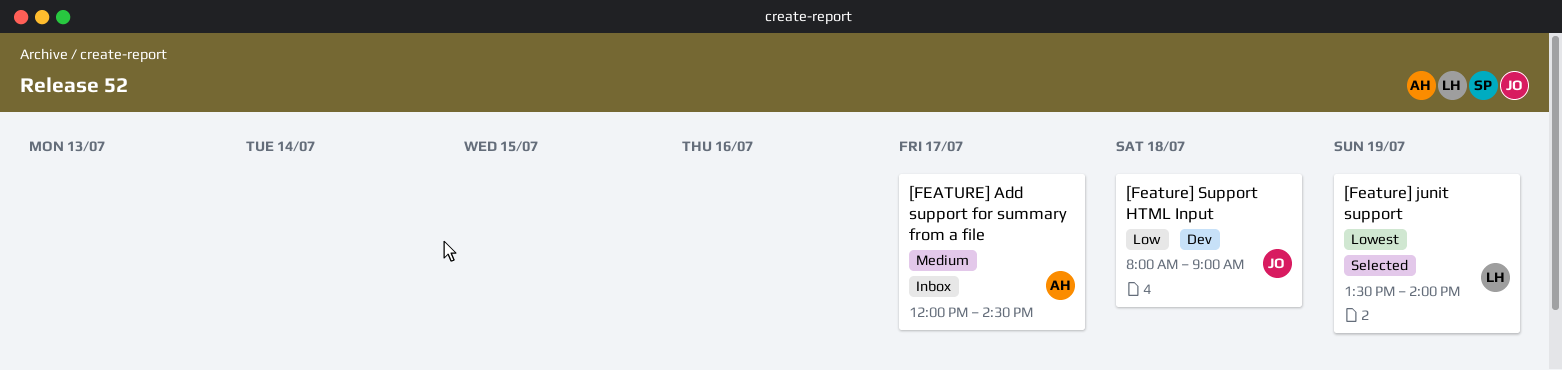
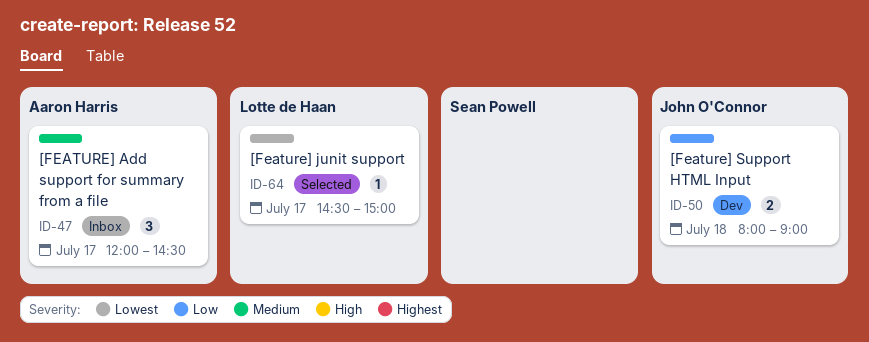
[Feature] junit support, day: Jul 19 -> Jul 17
[Feature] junit support, begins: 13:30 -> 14:30
[Feature] junit support, ends: 14:00 -> 15:00

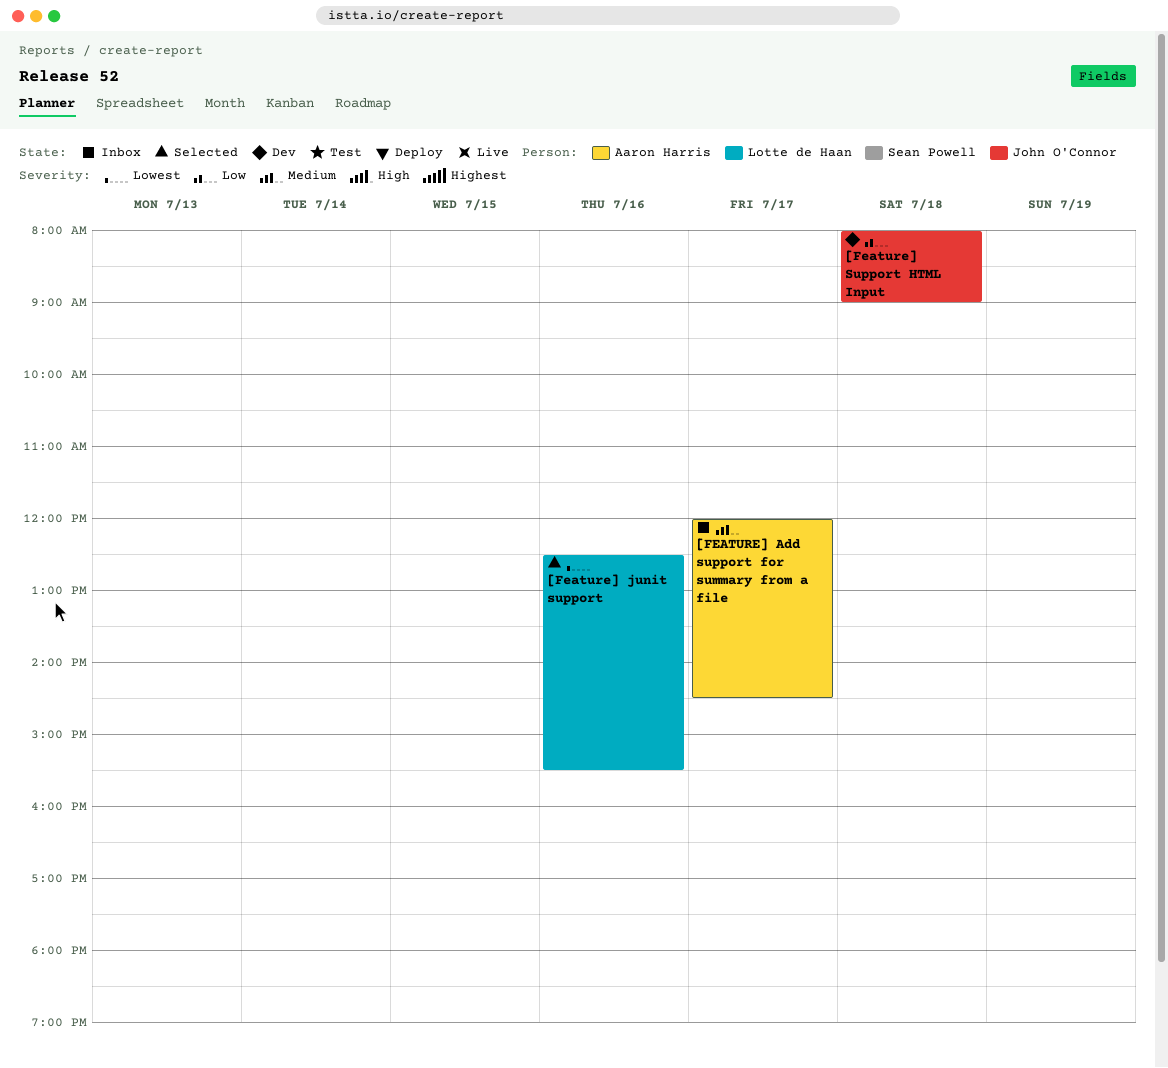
[Feature] junit support, day: Jul 17 -> Jul 16
[Feature] junit support, begins: 14:30 -> 12:30
[Feature] junit support, ends: 15:00 -> 15:30

